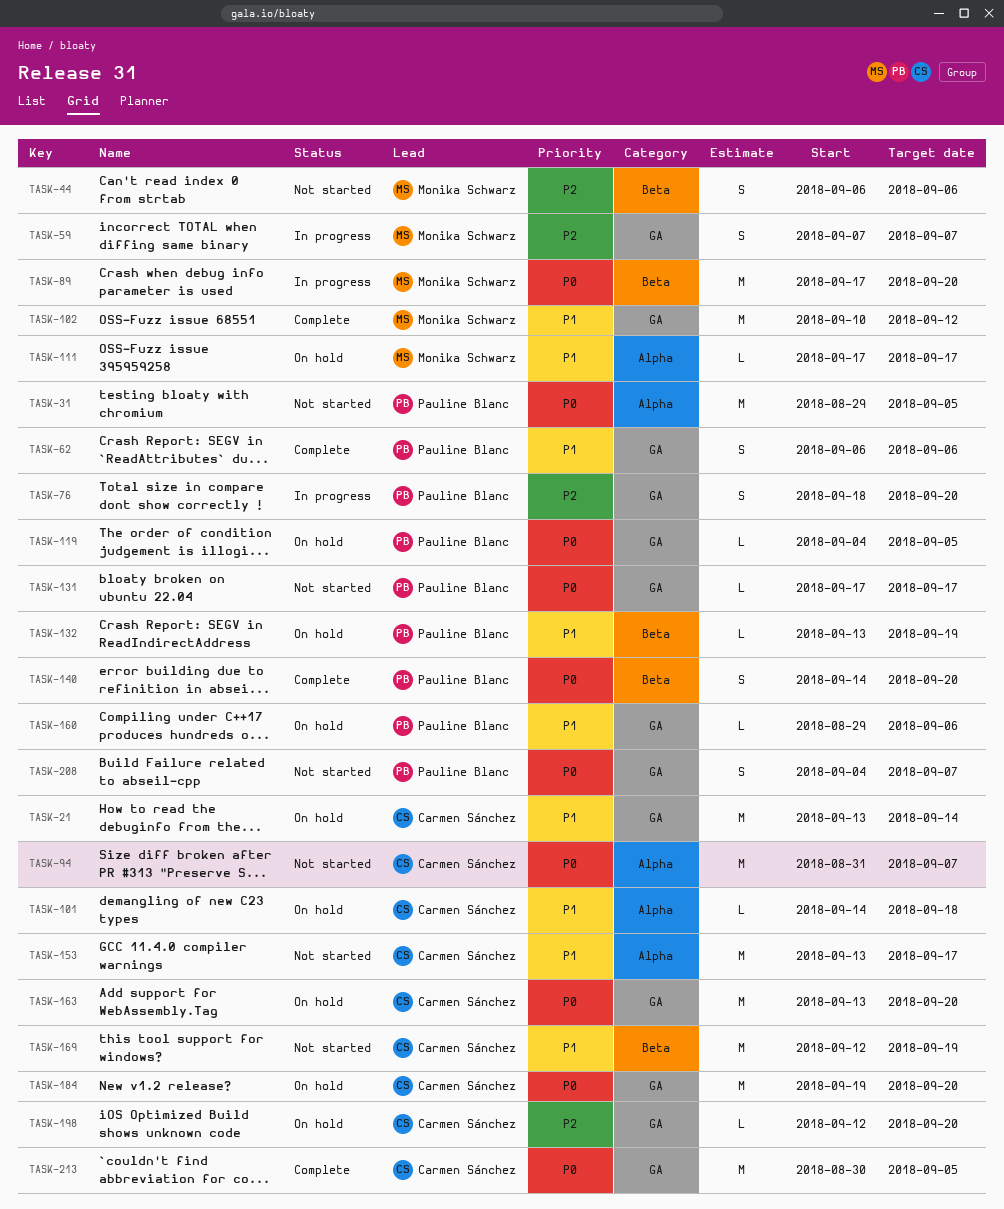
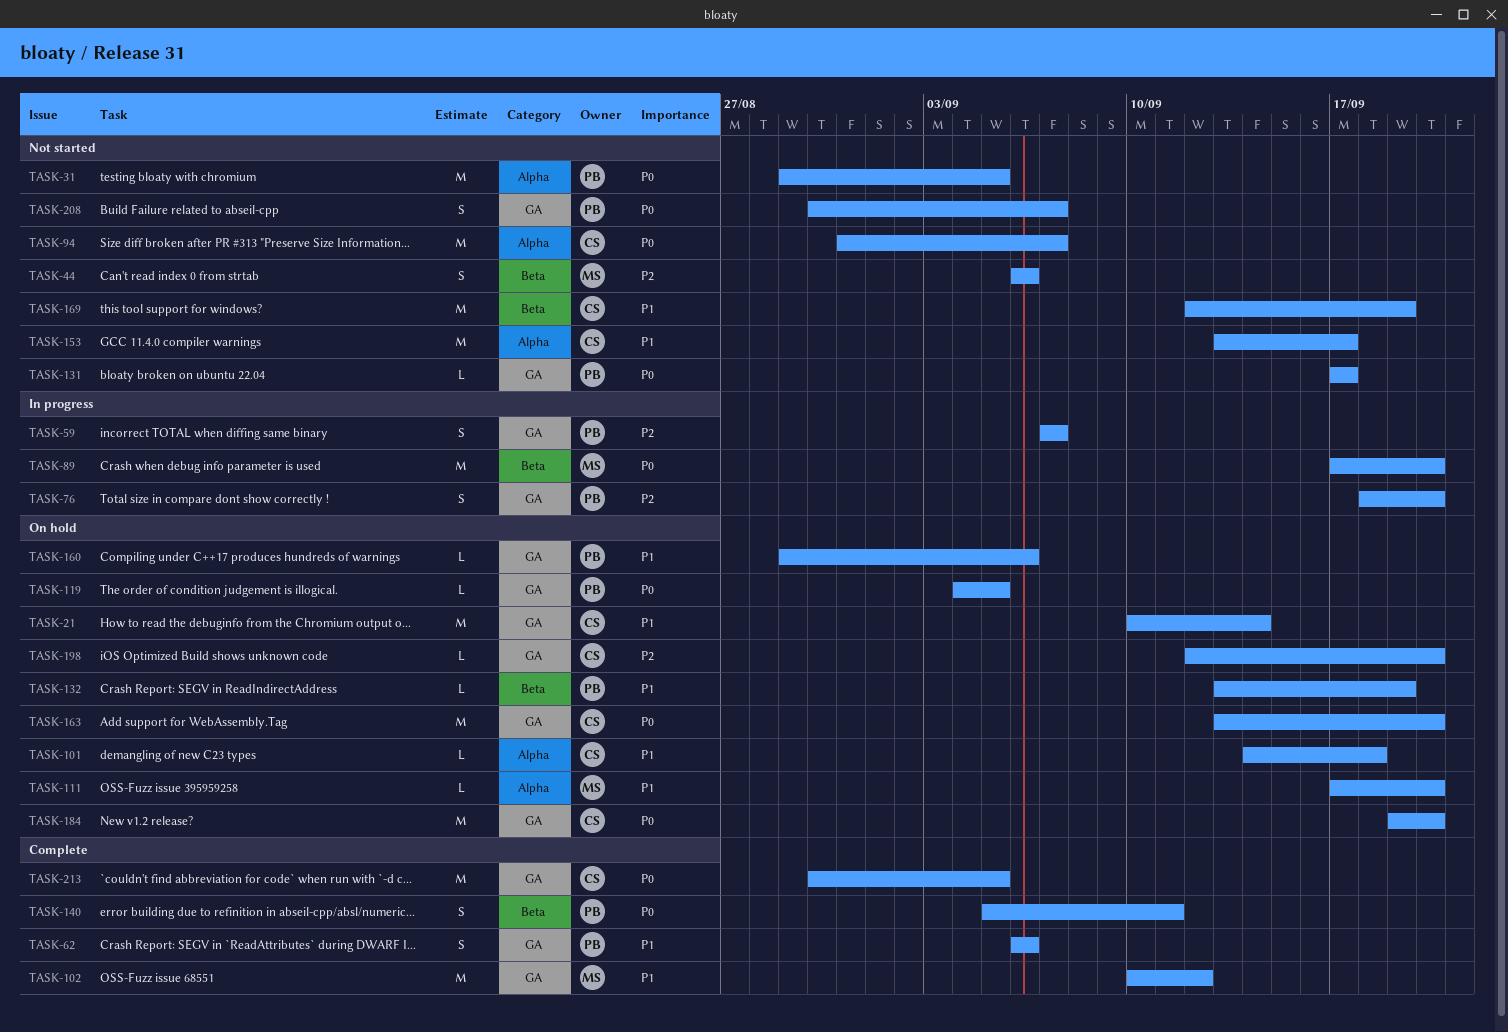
TASK-21, start: Sep 13 -> Sep 10
TASK-59, owner: Monika Schwarz -> Pauline Blanc
TASK-111, due: Sep 17 -> Sep 20
TASK-140, start: Sep 14 -> Sep 5
TASK-140, due: Sep 20 -> Sep 11
TASK-208, start: Sep 4 -> Aug 30

